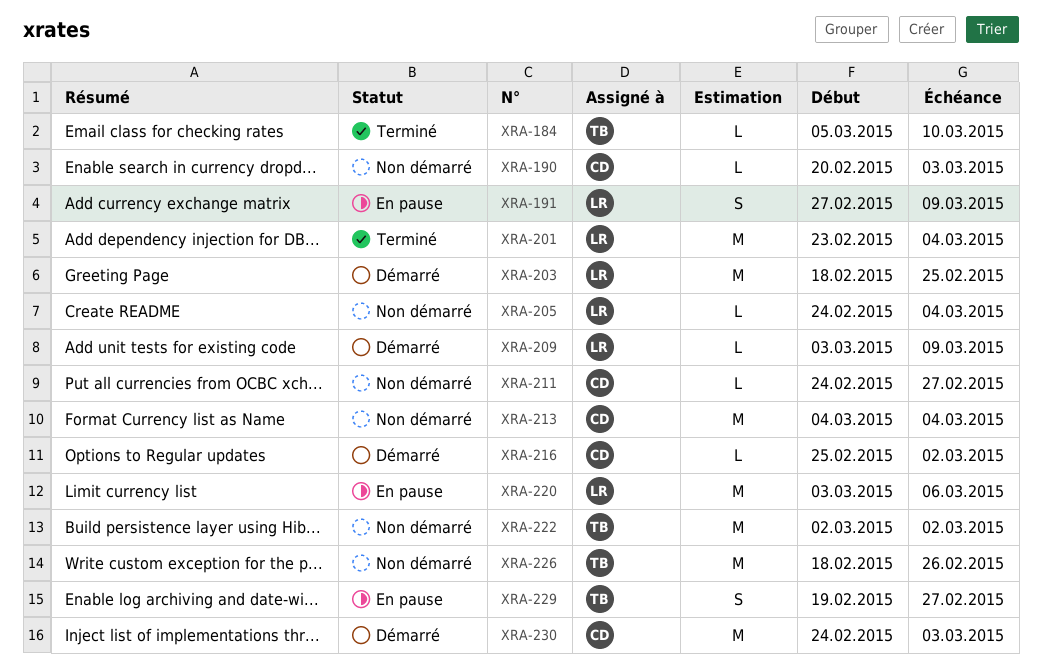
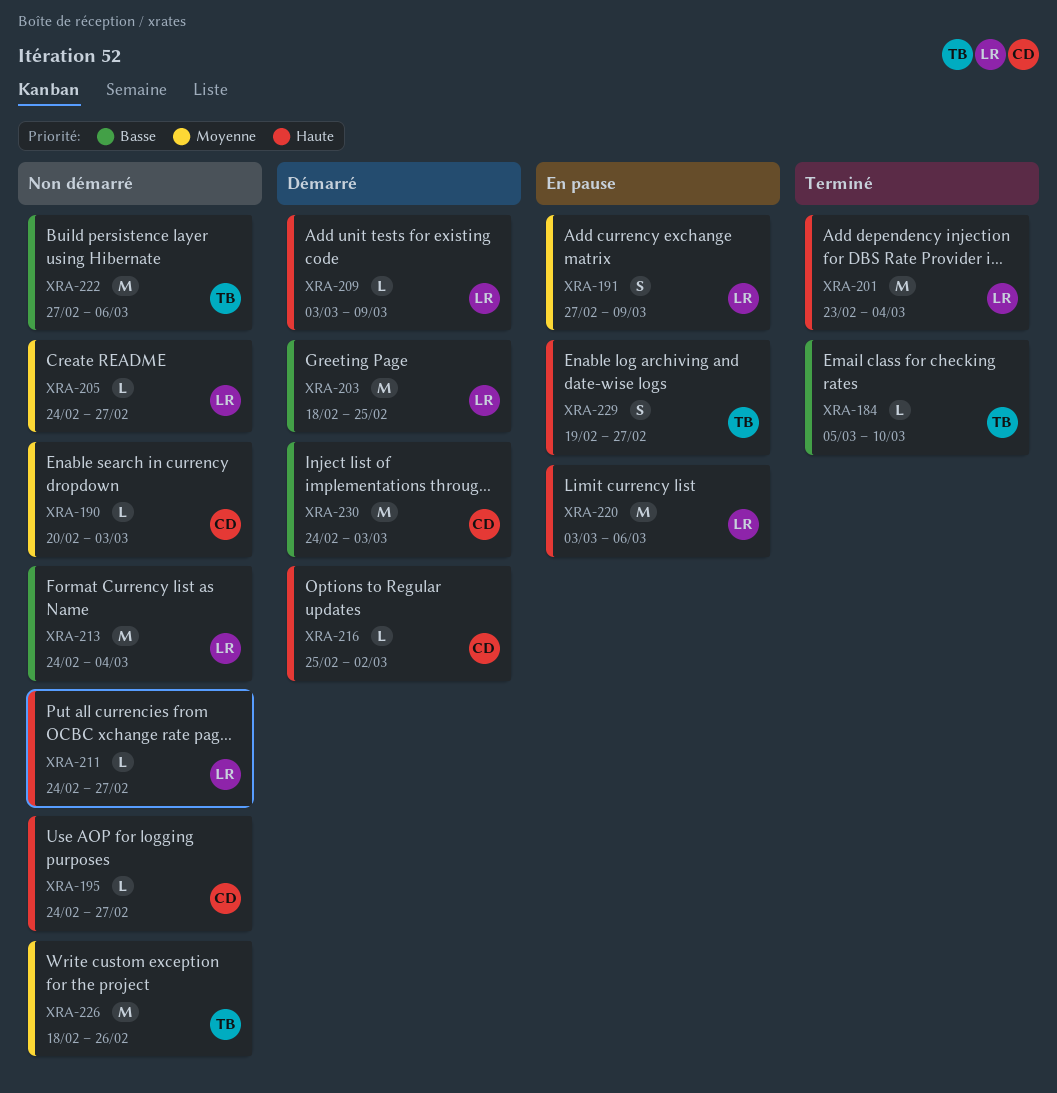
XRA-195: none -> present
XRA-205, due: Mar 4 -> Feb 27
XRA-211, owner: CD -> LR
XRA-213, owner: CD -> LR
XRA-213, start: Mar 4 -> Feb 24
XRA-222, start: Mar 2 -> Feb 27
XRA-222, due: Mar 2 -> Mar 6

